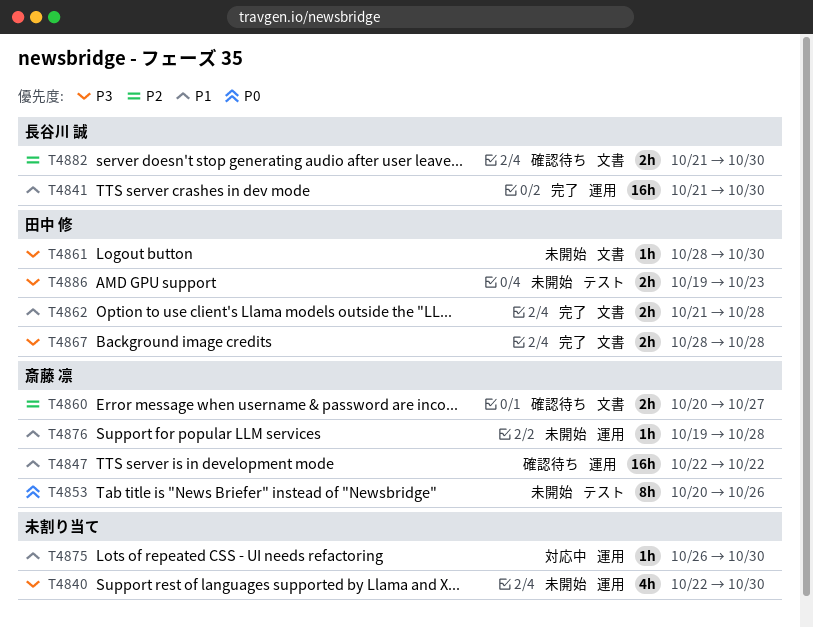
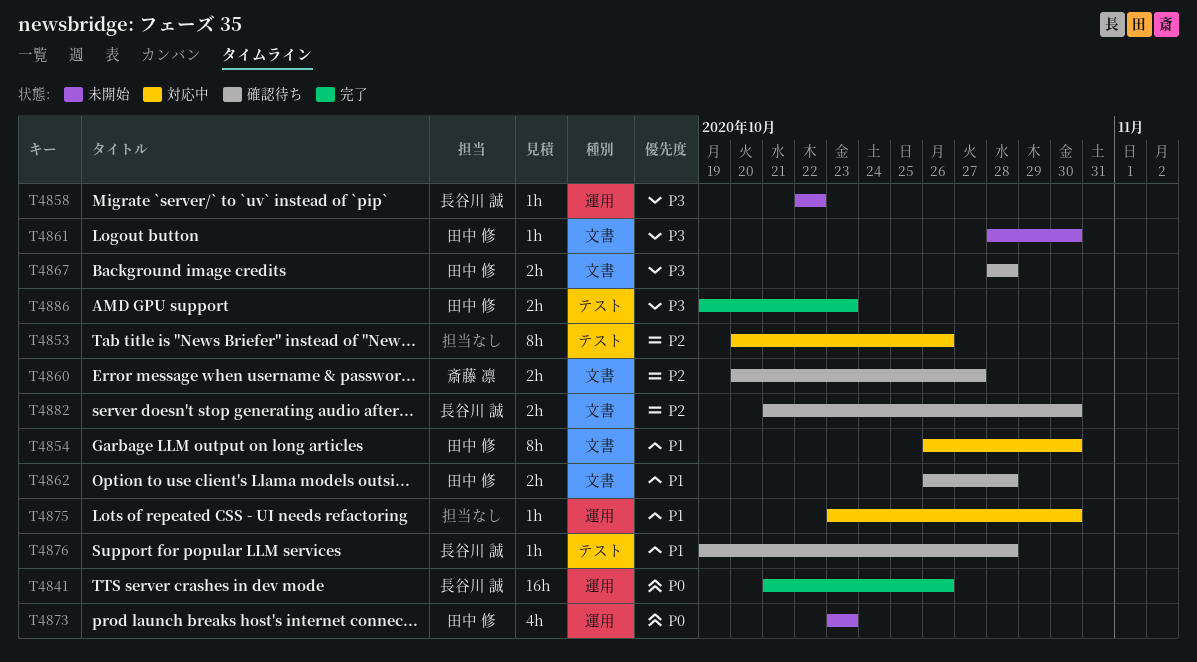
T4840: present -> none
T4841, priority: P1 -> P0
T4841, due: Oct 30 -> Oct 26
T4847: present -> none
T4853, status: 未開始 -> 対応中
T4853, owner: 斎藤 凛 -> none
T4853, priority: P0 -> P2
T4854: none -> present
T4858: none -> present
T4862, status: 完了 -> 確認待ち
T4862, start: Oct 21 -> Oct 26
T4867, status: 完了 -> 確認待ち
T4873: none -> present
T4875, start: Oct 26 -> Oct 23
T4876, status: 未開始 -> 確認待ち
T4876, owner: 斎藤 凛 -> 長谷川 誠
T4876, label: 運用 -> テスト
T4886, status: 未開始 -> 完了

